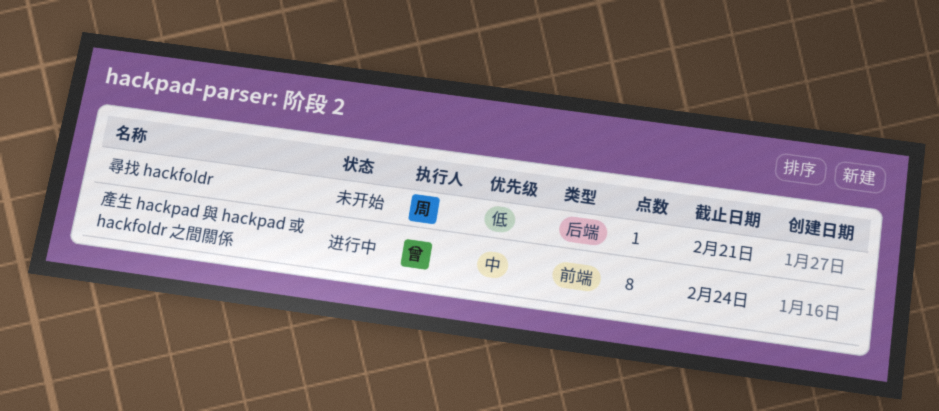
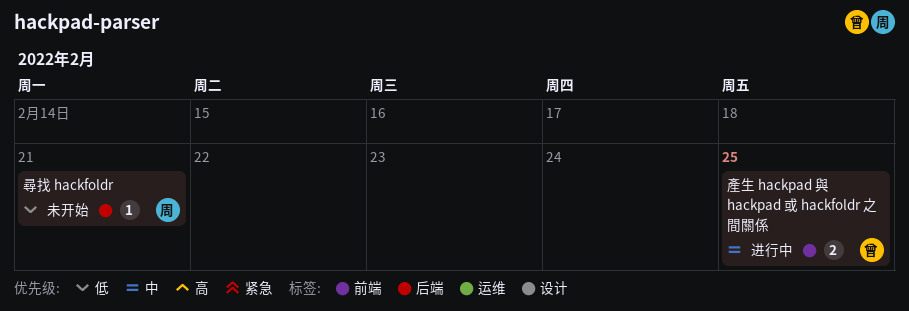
產生 hackpad 與 hackpad 或 hackfoldr 之間關係, estimate: 8 -> 2
產生 hackpad 與 hackpad 或 hackfoldr 之間關係, due: Feb 24 -> Feb 25

